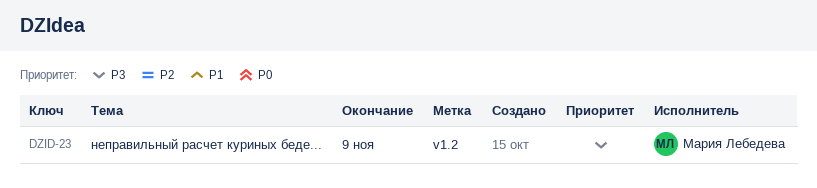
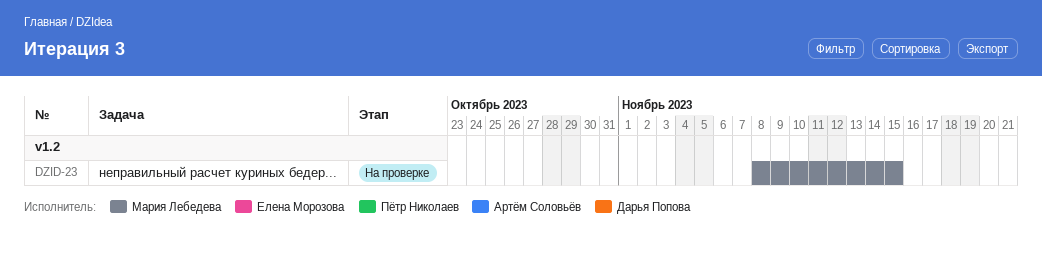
DZID-23, due: Nov 9 -> Nov 15

